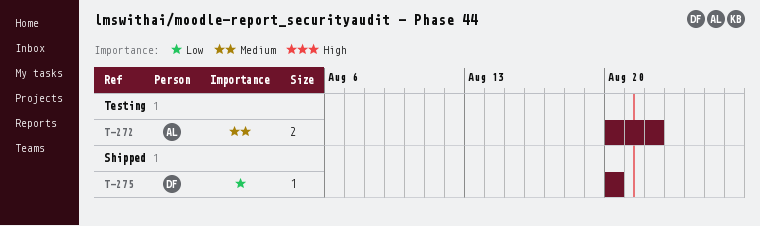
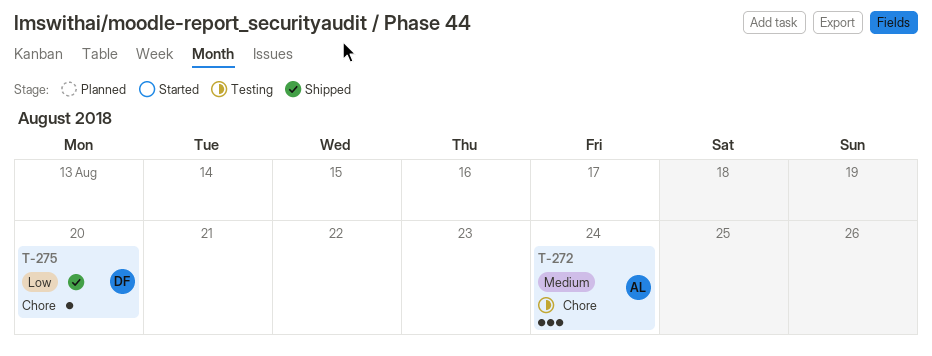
T-272, estimate: 2 -> 3
T-272, due: Aug 22 -> Aug 24

